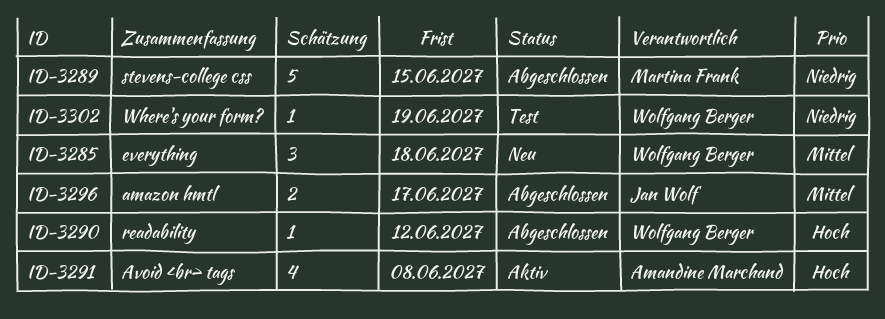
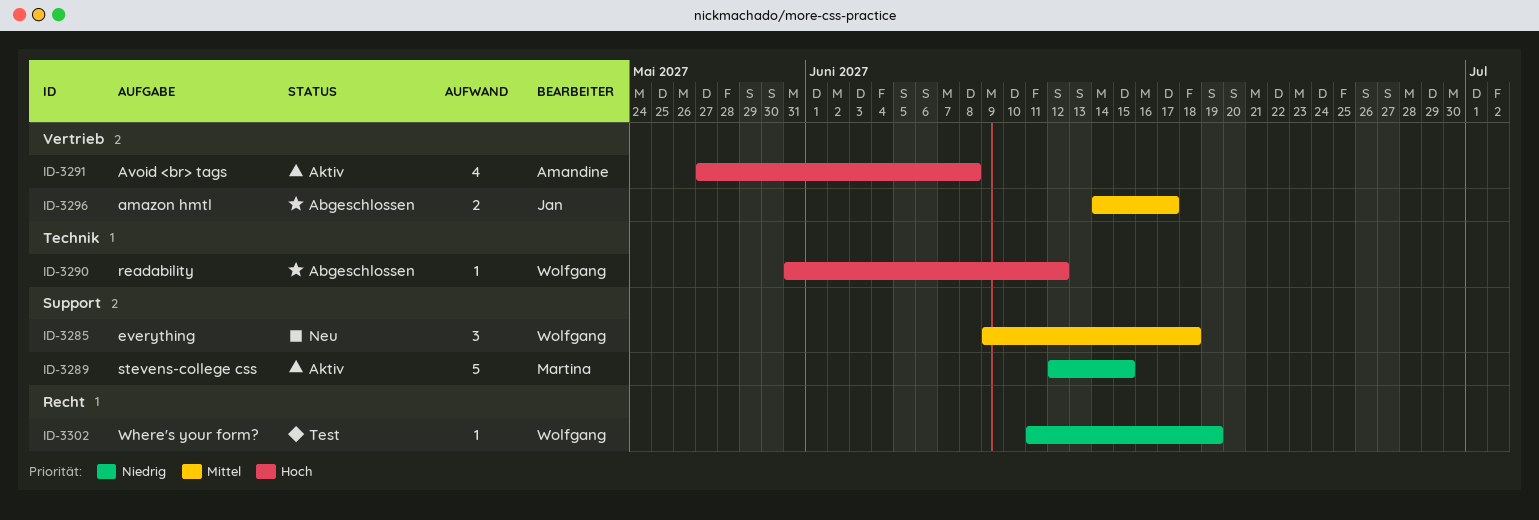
ID-3289, status: Abgeschlossen -> Aktiv

